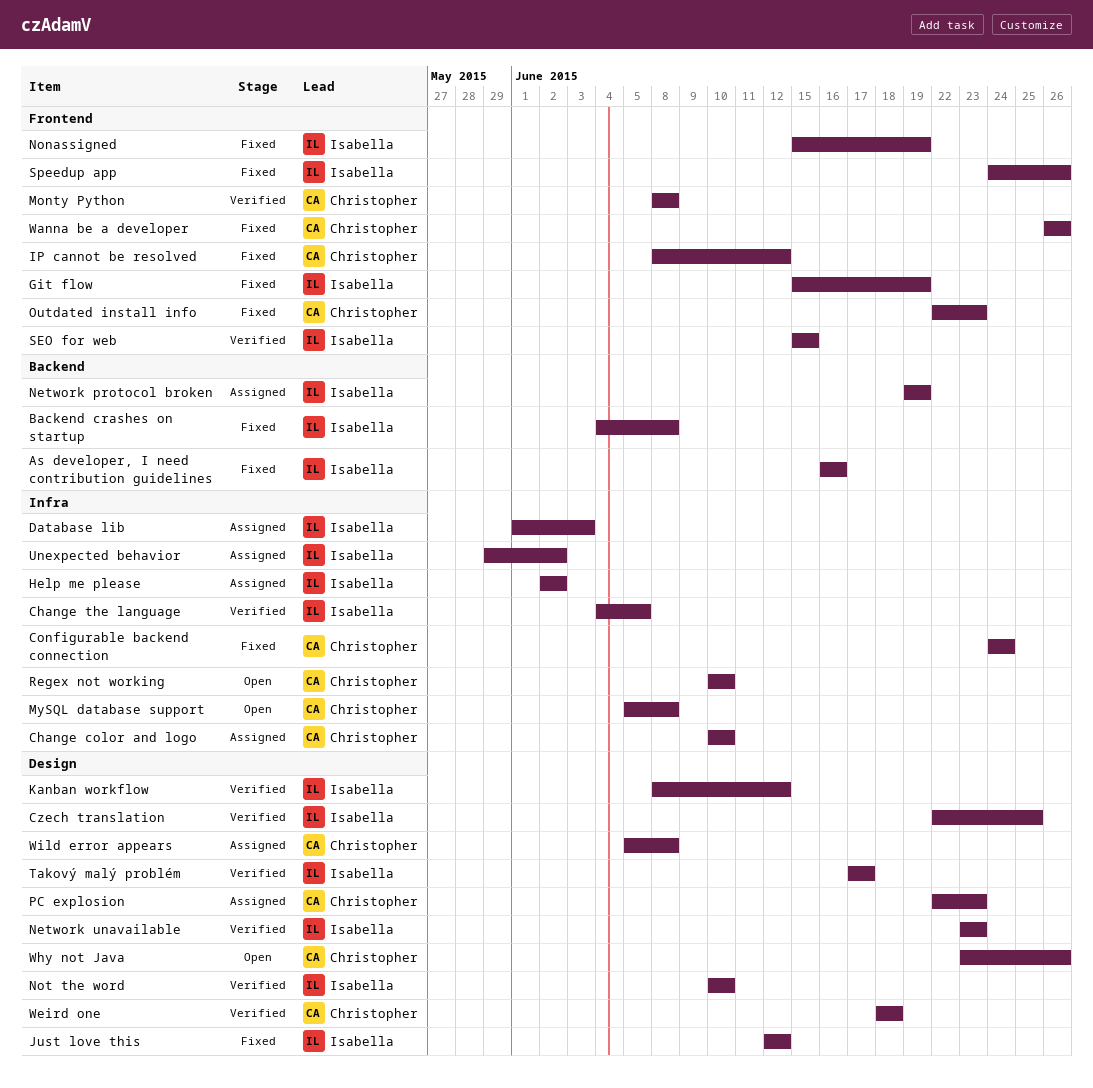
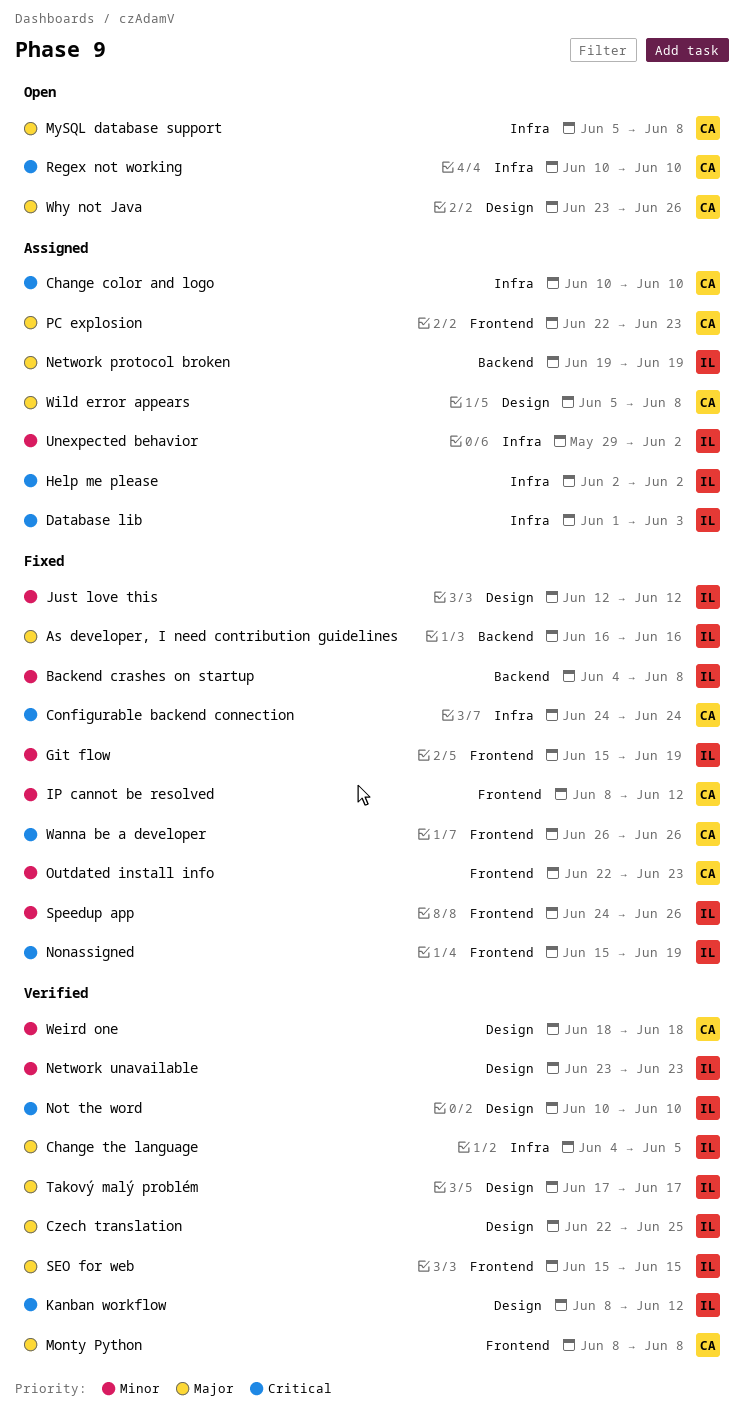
PC explosion, label: Design -> Frontend

